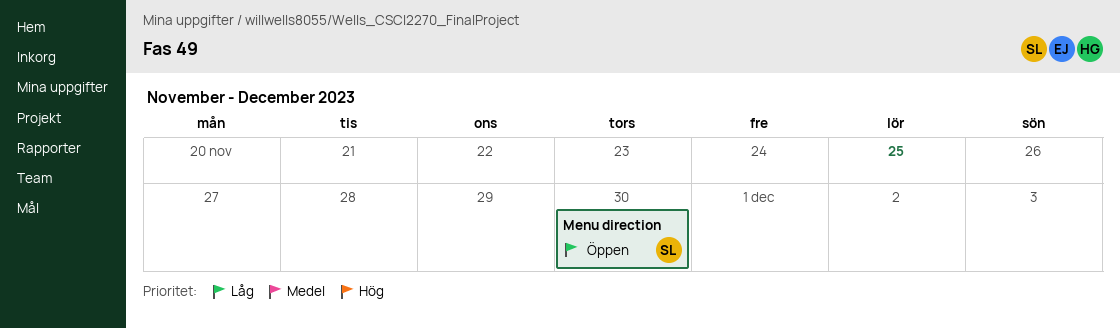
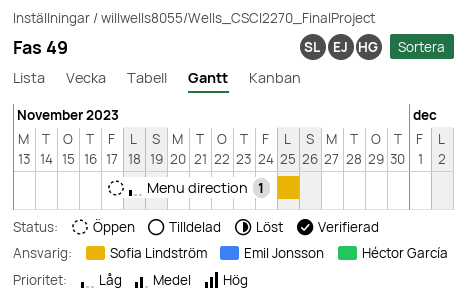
Menu direction, due: Nov 30 -> Nov 25

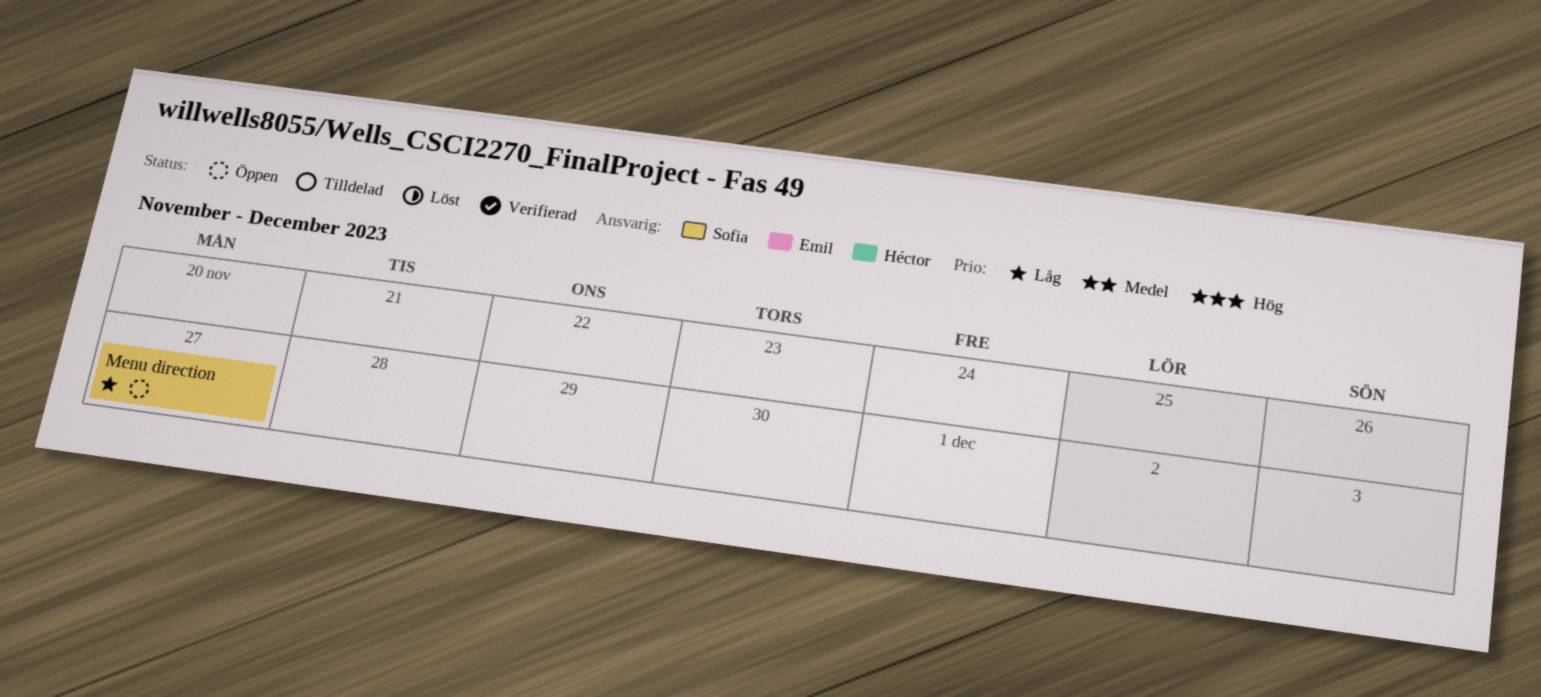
Menu direction, due: Nov 25 -> Nov 27

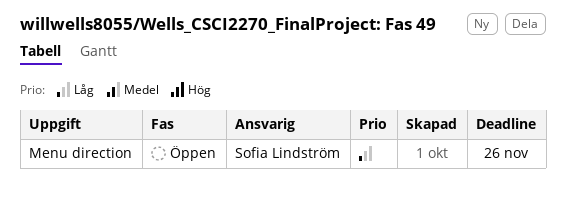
Menu direction, due: Nov 27 -> Nov 26

